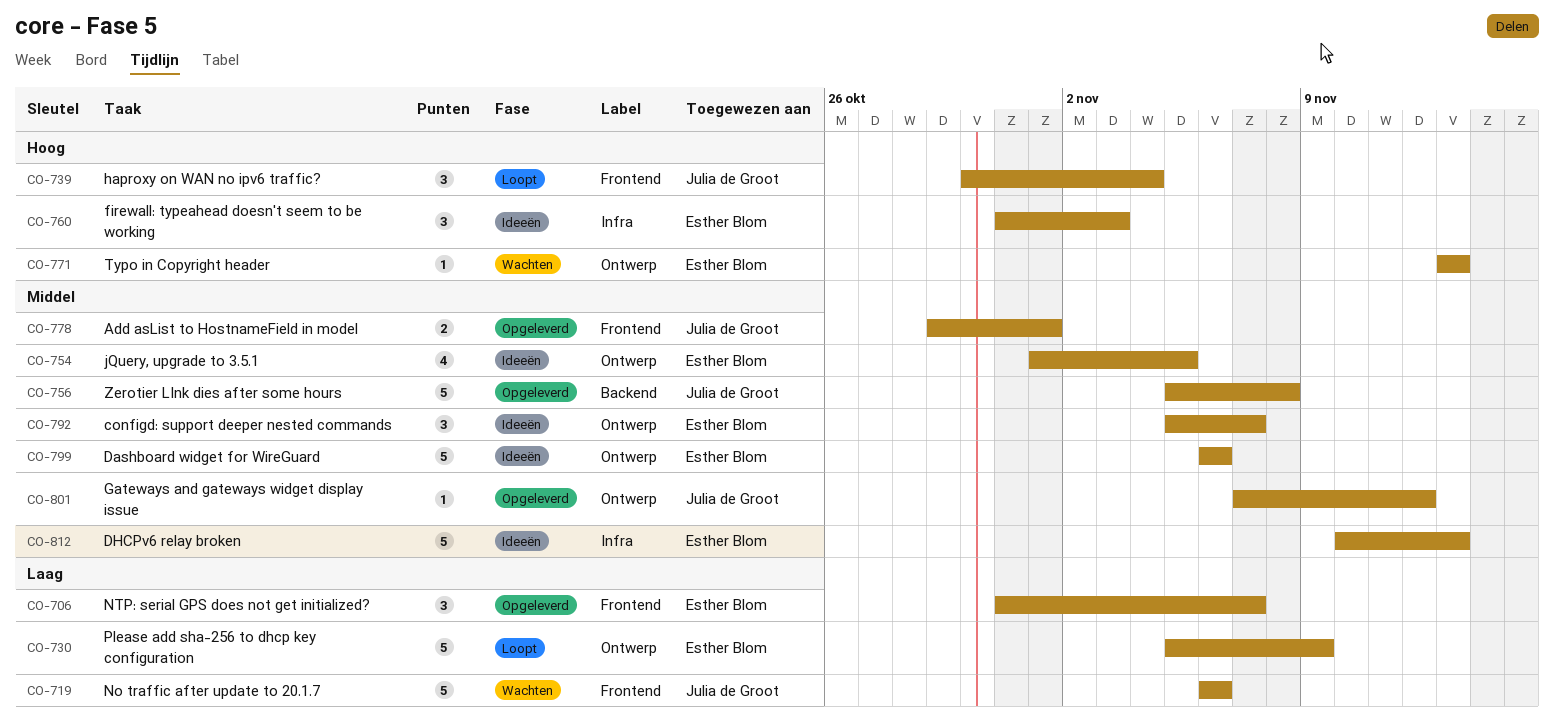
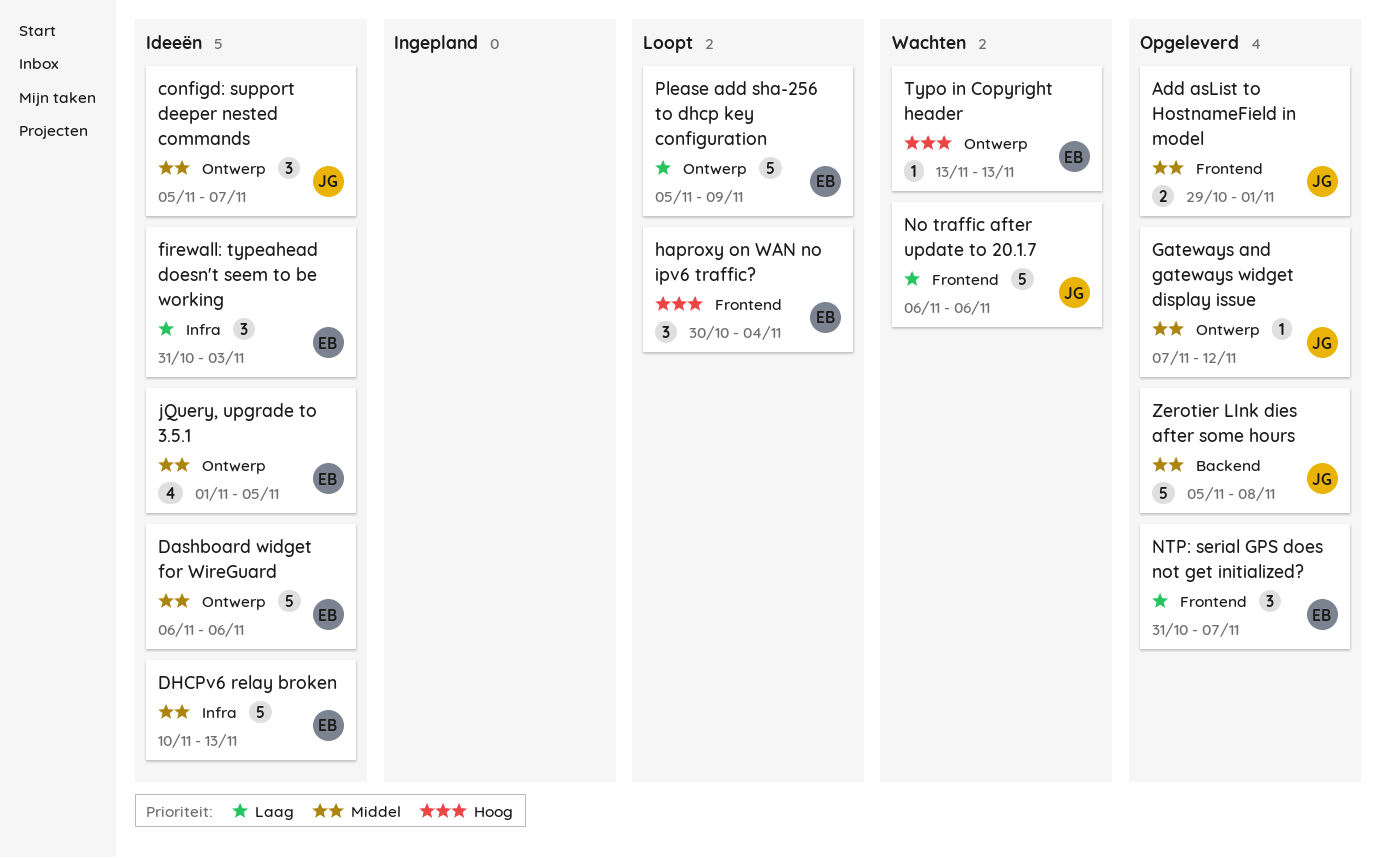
configd: support deeper nested commands, owner: Esther Blom -> Julia de Groot
firewall: typeahead doesn't seem to be working, priority: Hoog -> Laag
haproxy on WAN no ipv6 traffic?, owner: Julia de Groot -> Esther Blom

